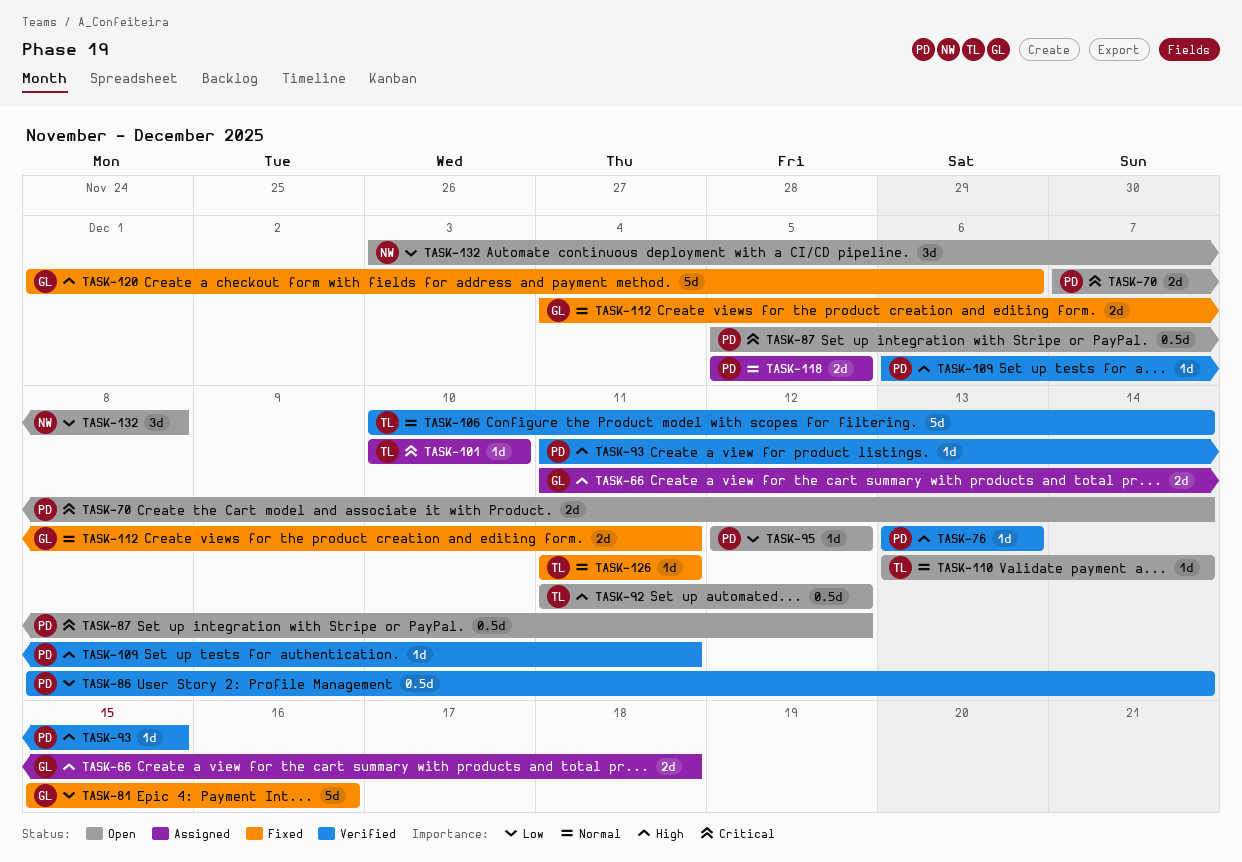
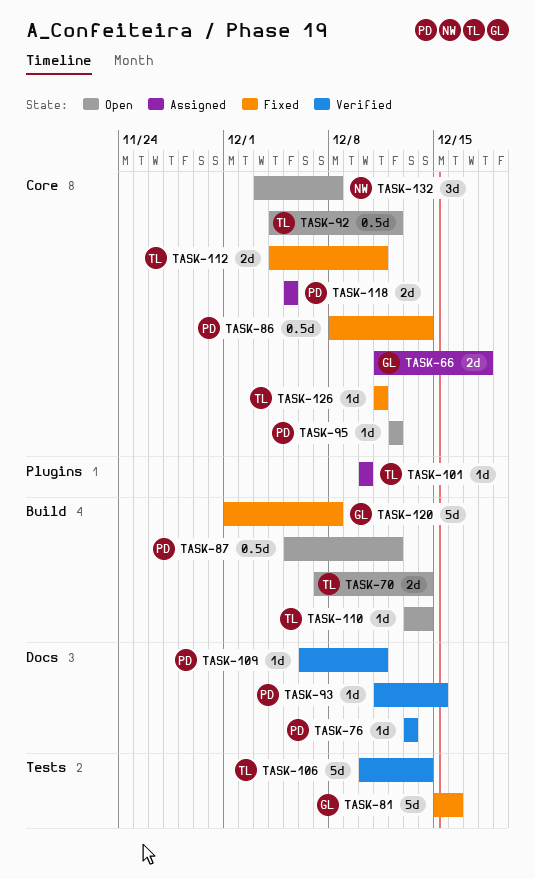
TASK-70, owner: PD -> TL
TASK-86, status: Verified -> Fixed
TASK-92, start: Dec 11 -> Dec 4
TASK-112, owner: GL -> TL
TASK-120, due: Dec 6 -> Dec 8

